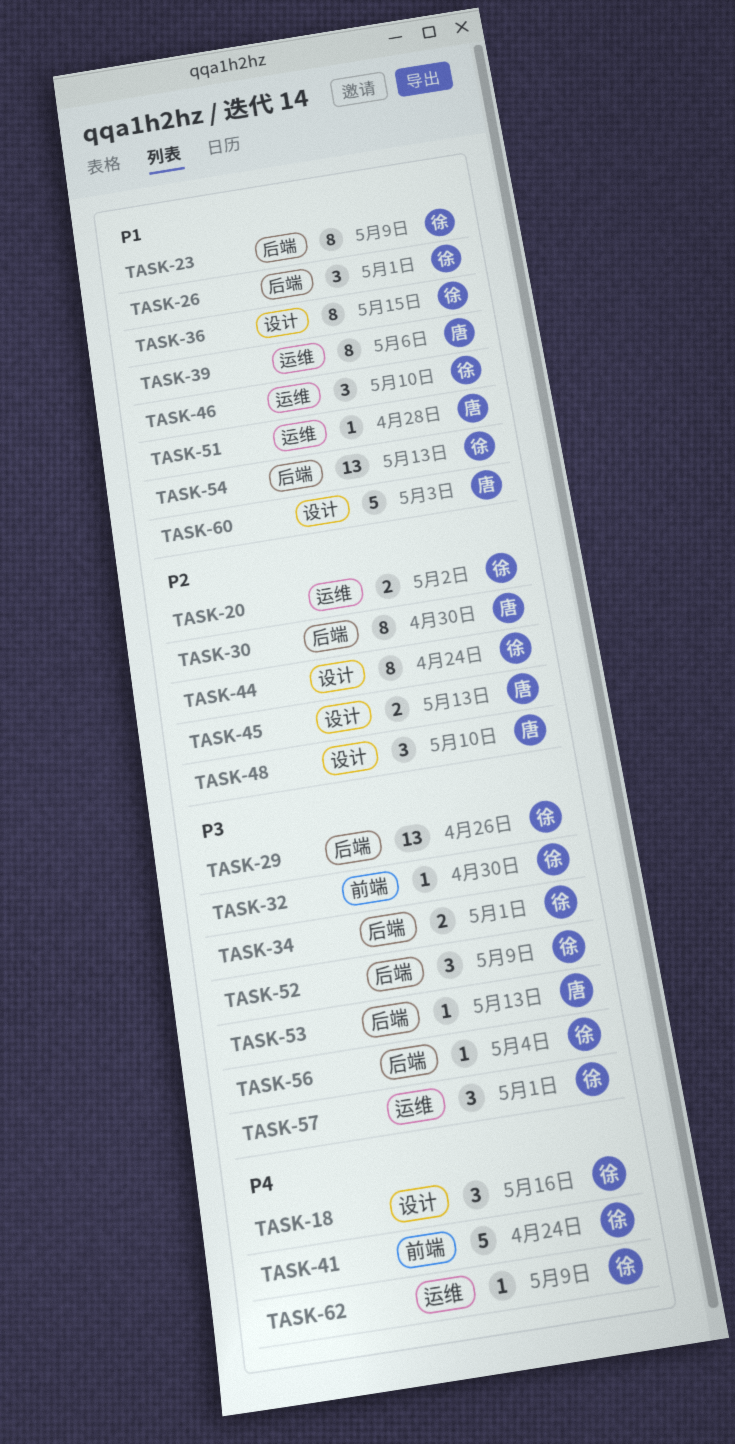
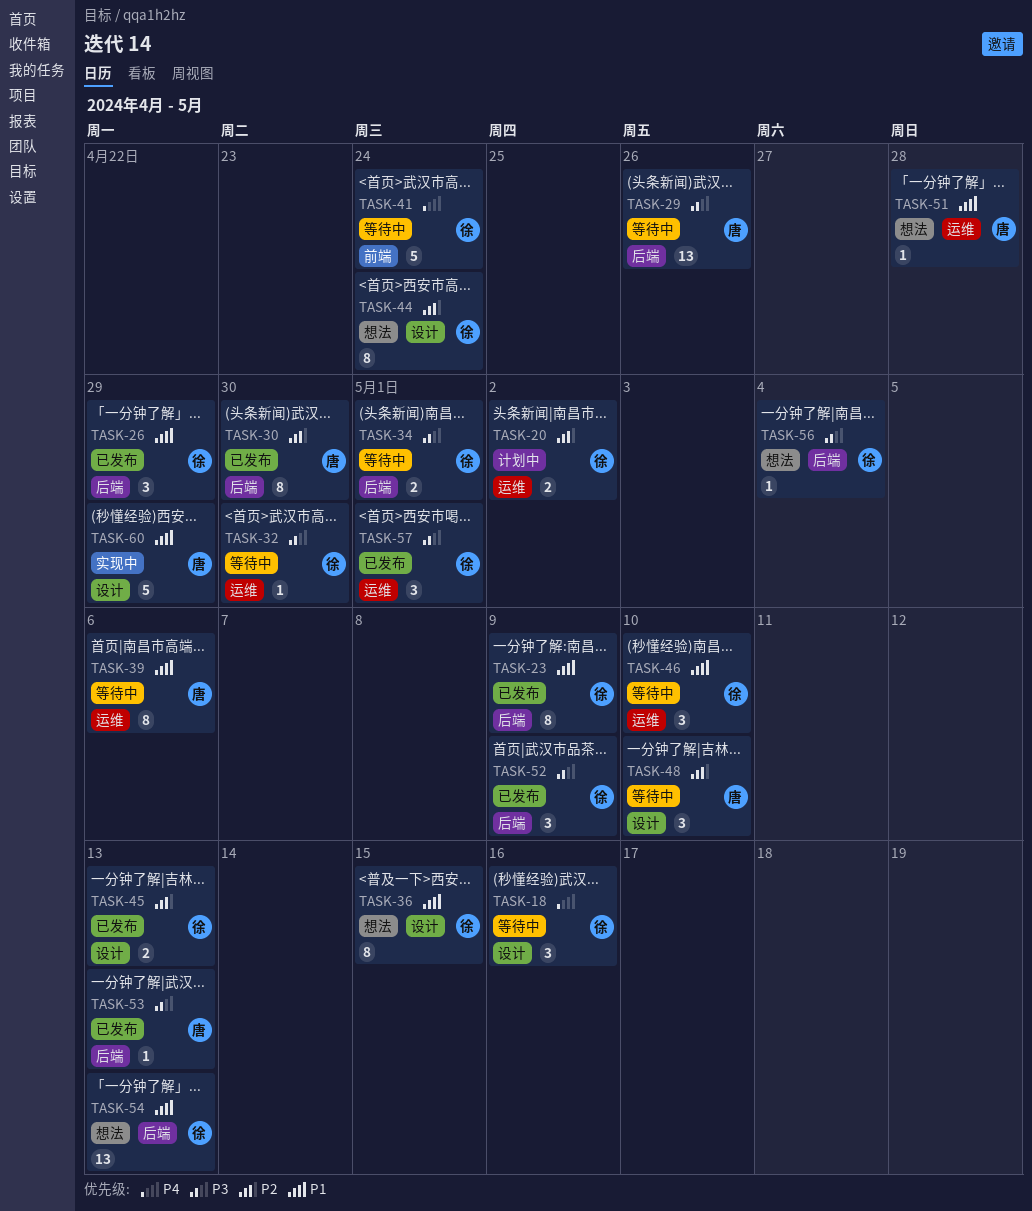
TASK-26, due: May 1 -> Apr 29
TASK-29, owner: 徐 -> 唐
TASK-32, label: 前端 -> 运维
TASK-45, owner: 唐 -> 徐
TASK-60, due: May 3 -> Apr 29
TASK-62: present -> none

